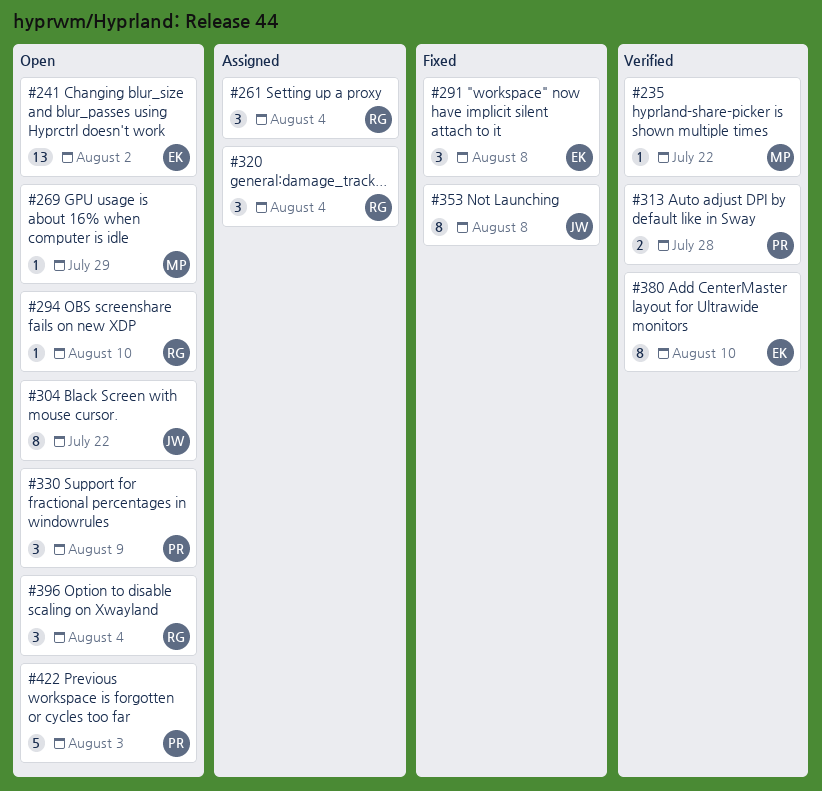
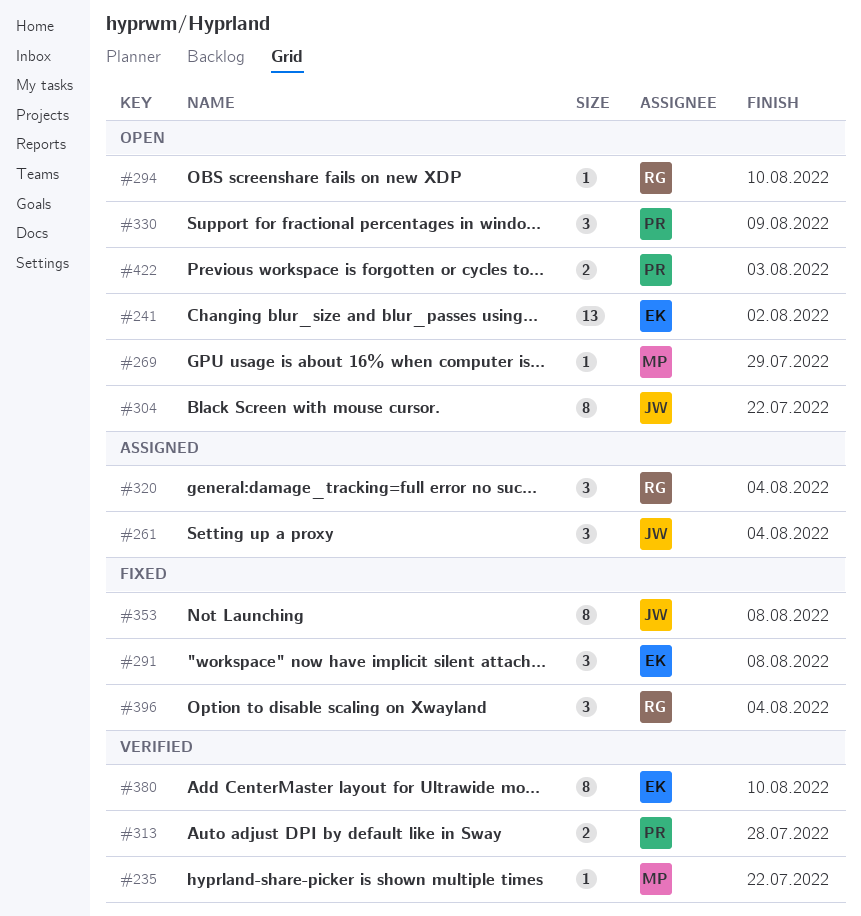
#261, owner: RG -> JW
#396, status: Open -> Fixed
#422, estimate: 5 -> 2

